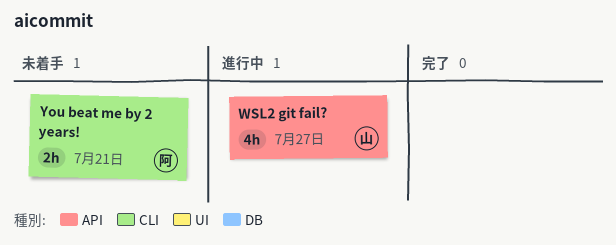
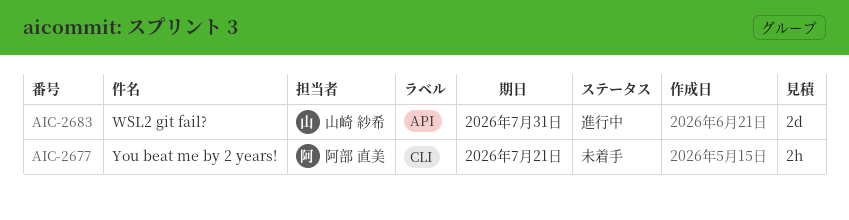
WSL2 git fail?, estimate: 4h -> 2d
WSL2 git fail?, due: Jul 27 -> Jul 31

